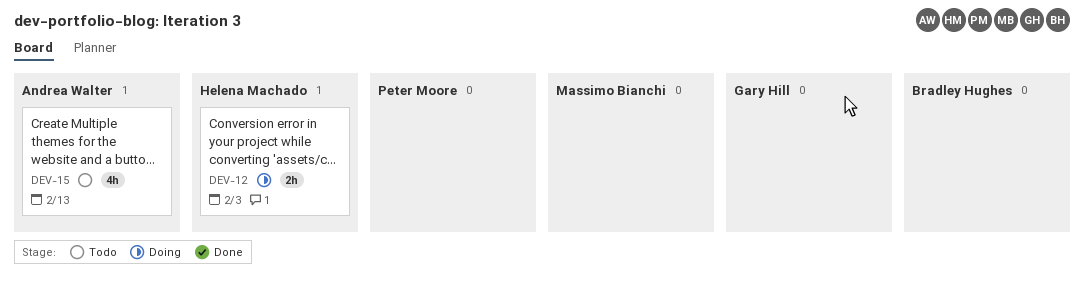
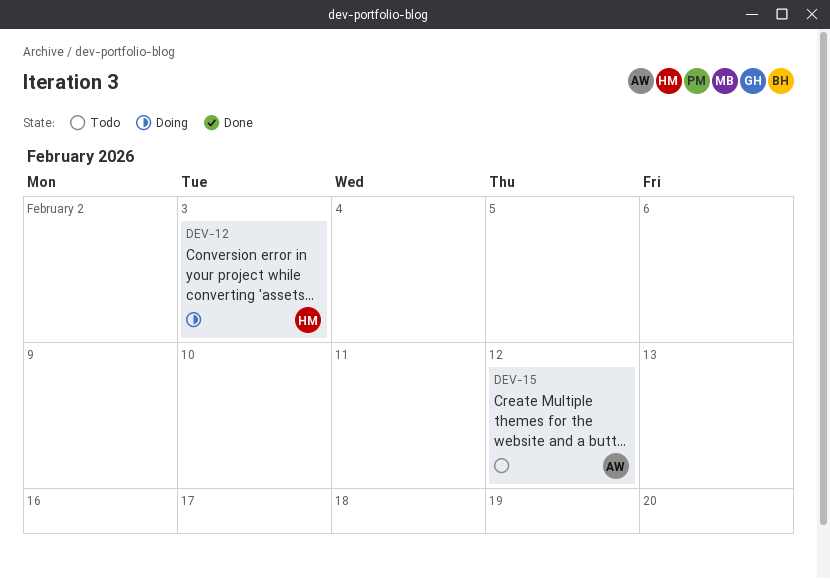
DEV-15, due: Feb 13 -> Feb 12

